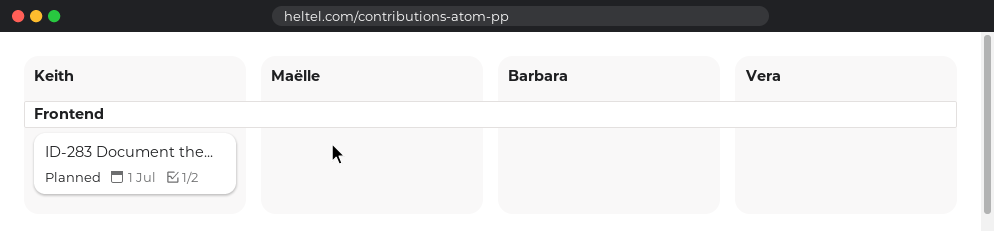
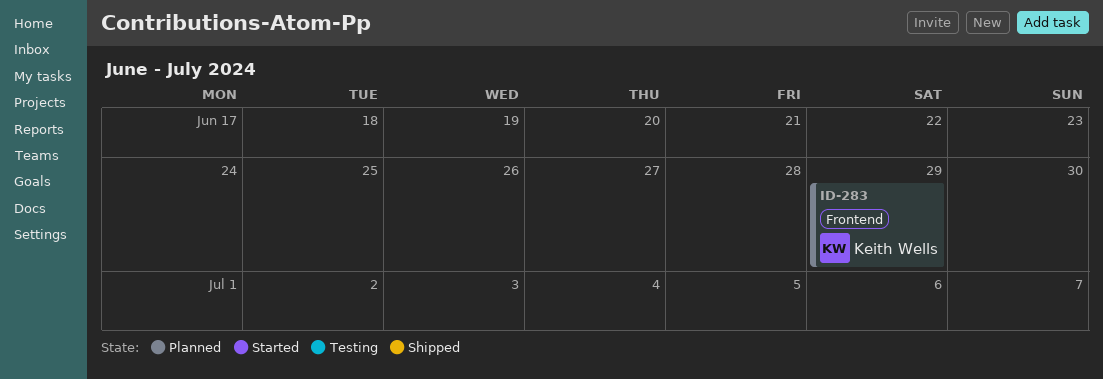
ID-283, due: Jul 1 -> Jun 29

